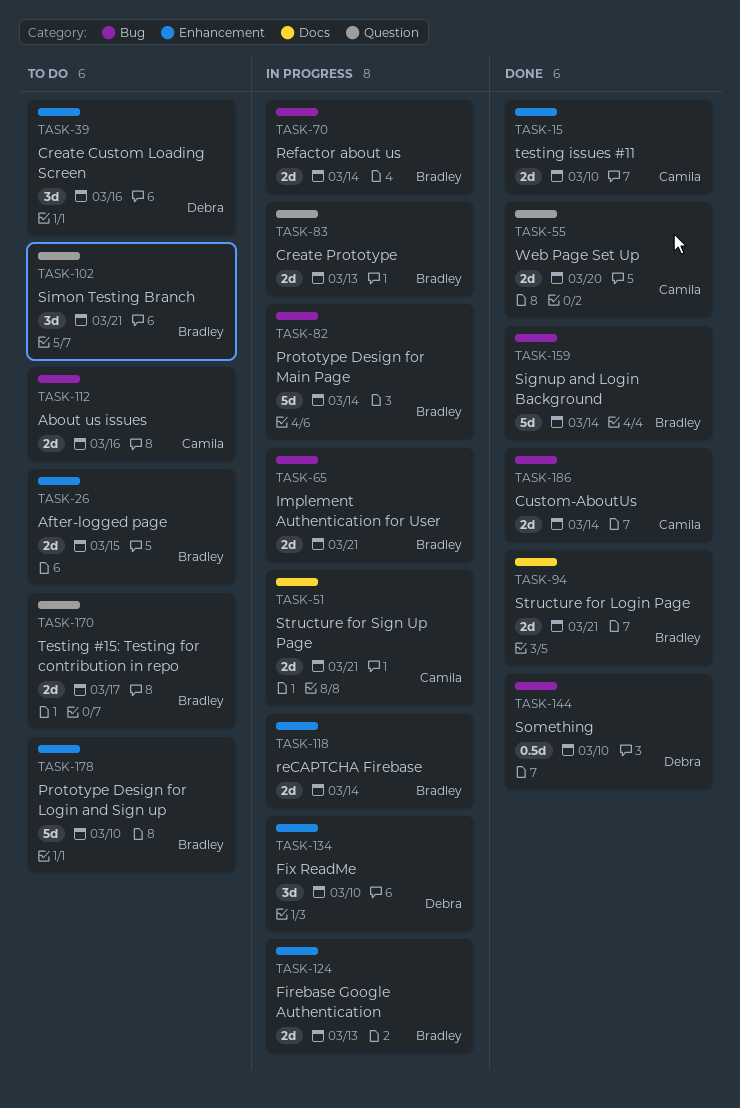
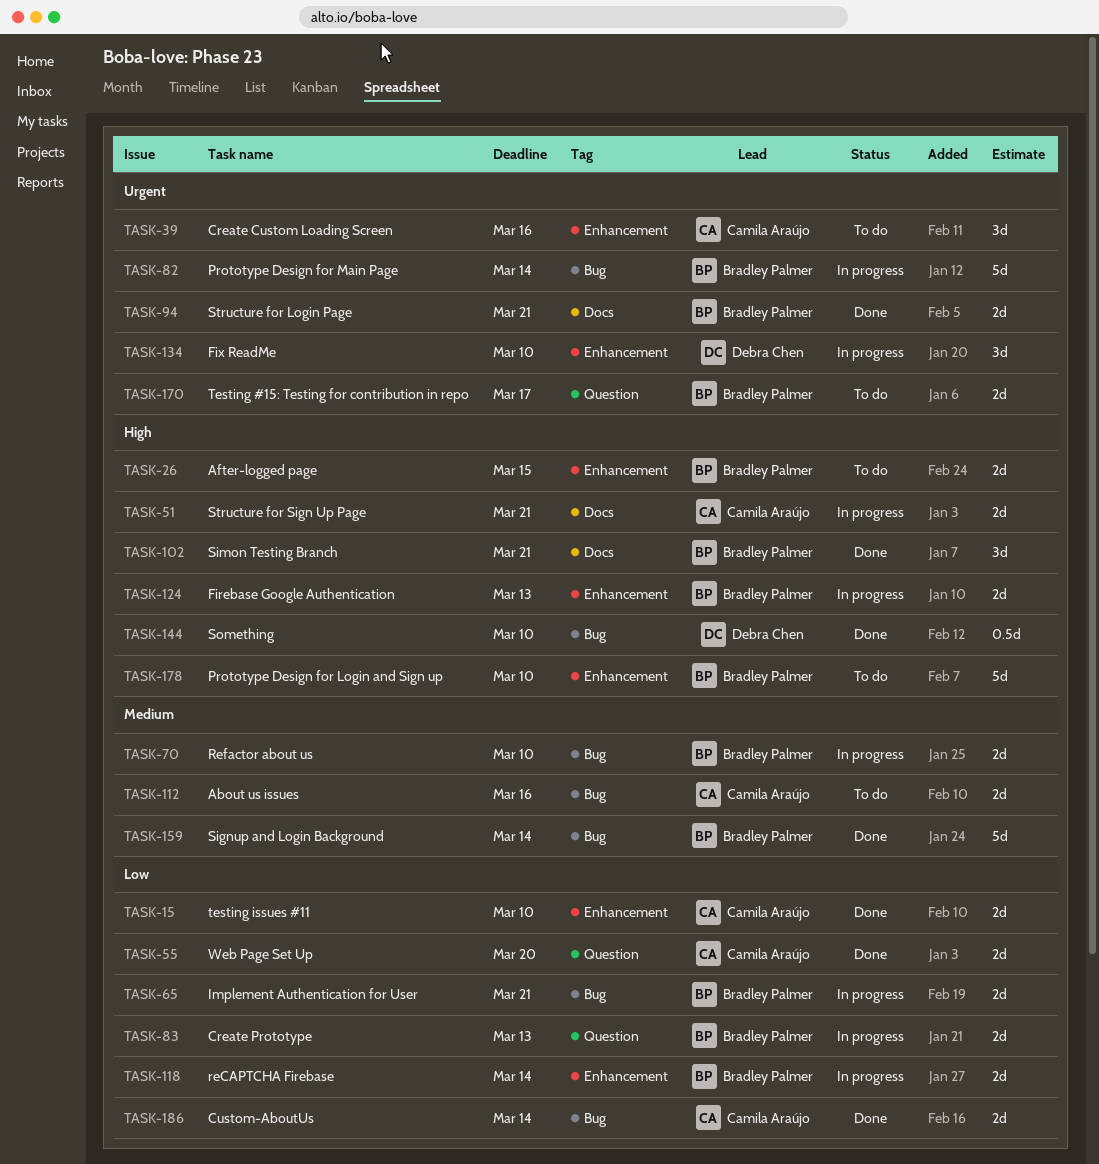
TASK-39, owner: Debra Chen -> Camila Araújo
TASK-70, due: Mar 14 -> Mar 10
TASK-102, status: To do -> Done
TASK-102, label: Question -> Docs

